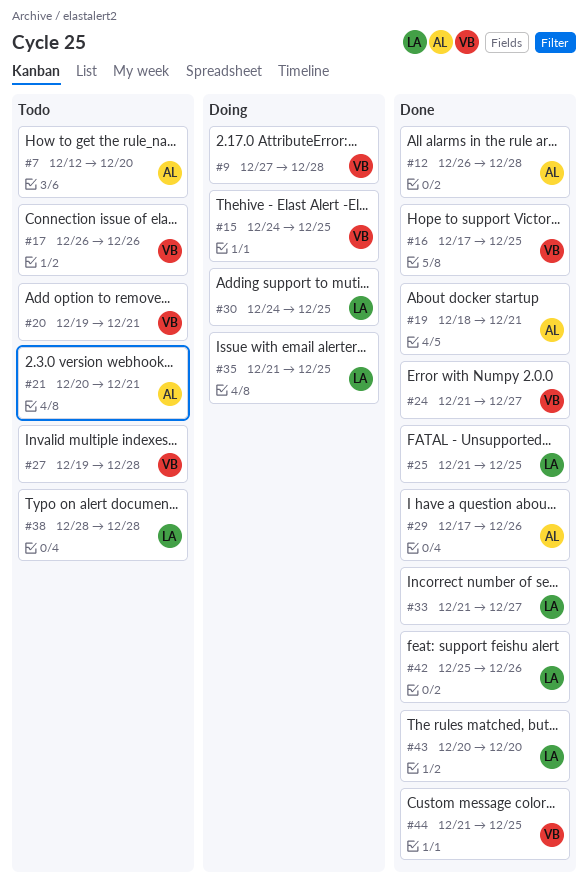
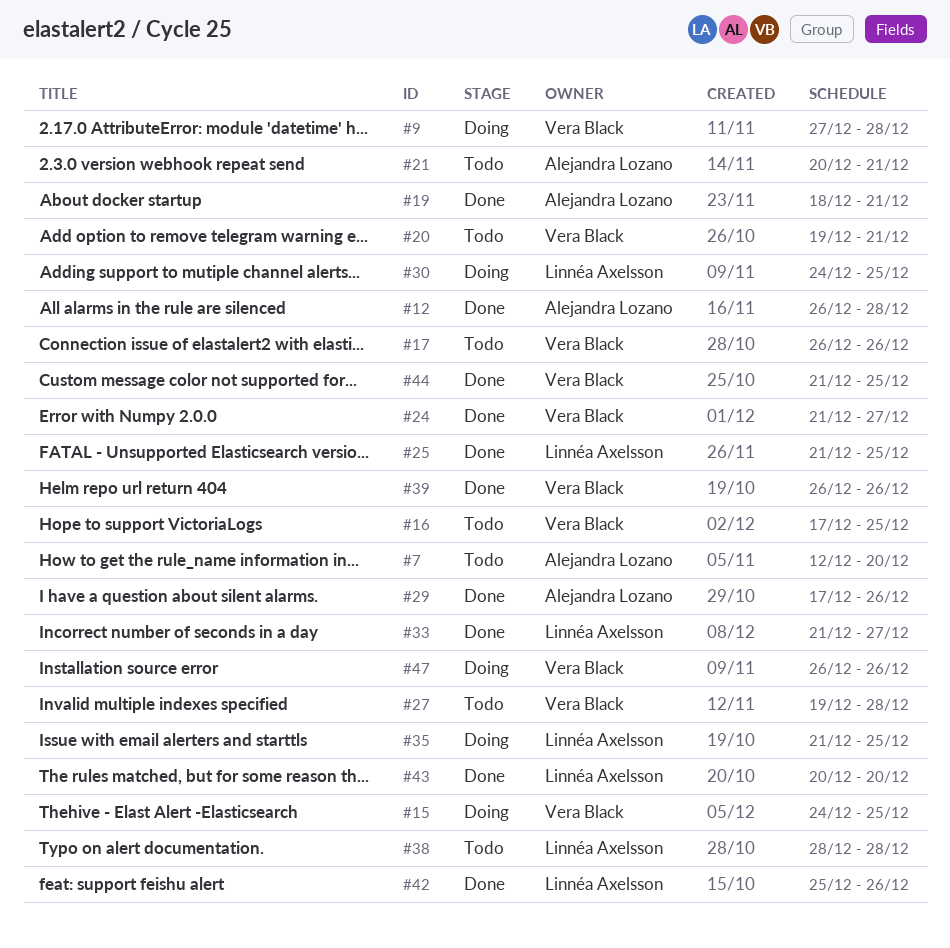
#16, status: Done -> Todo
#39: none -> present
#47: none -> present

